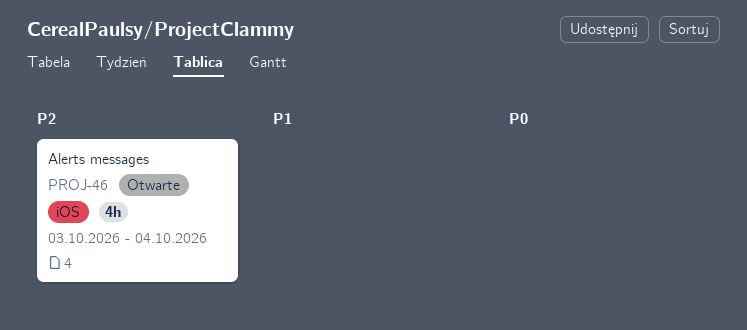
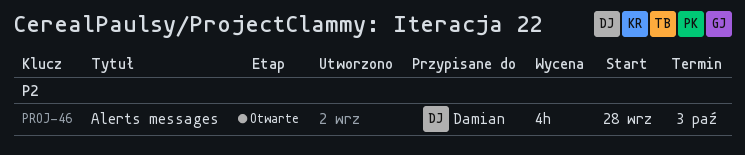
PROJ-46, start: Oct 3 -> Sep 28
PROJ-46, due: Oct 4 -> Oct 3

